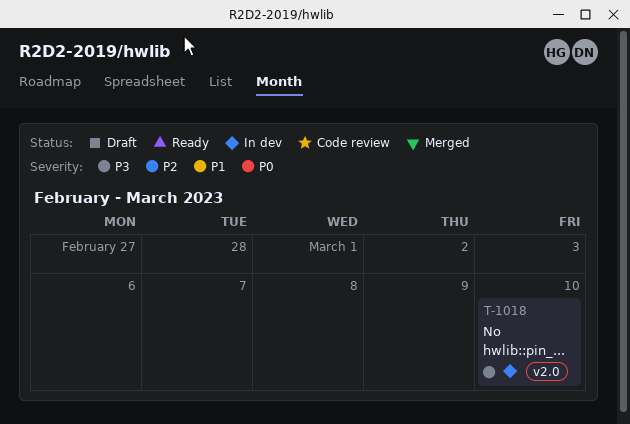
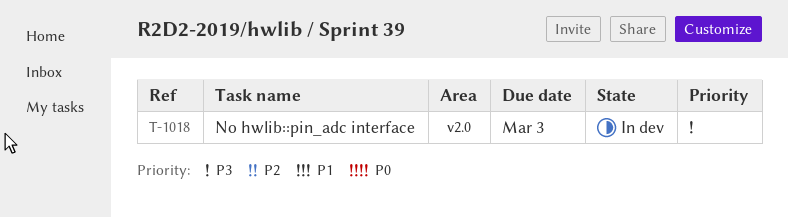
T-1018, due: Mar 10 -> Mar 3

